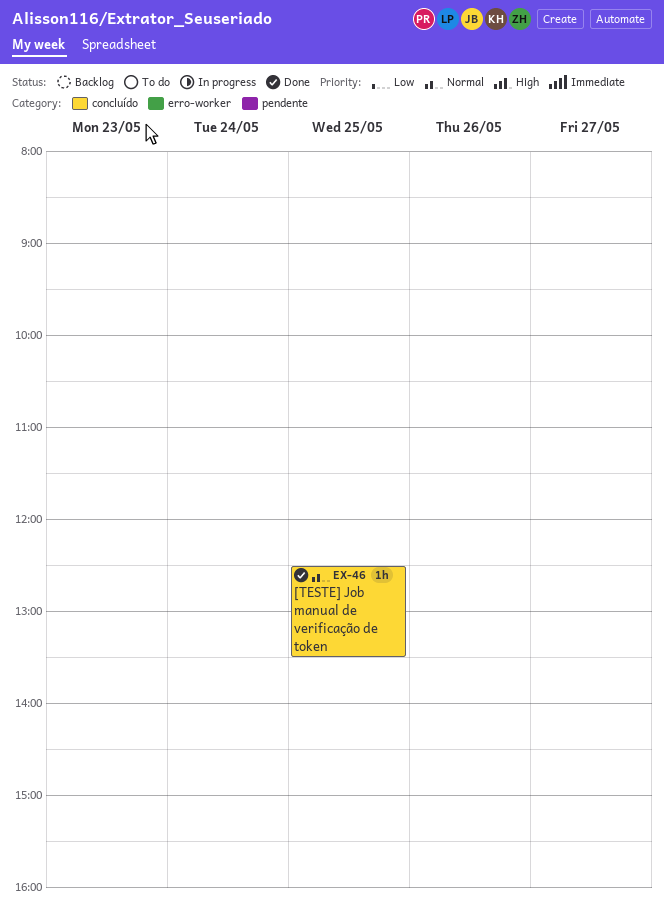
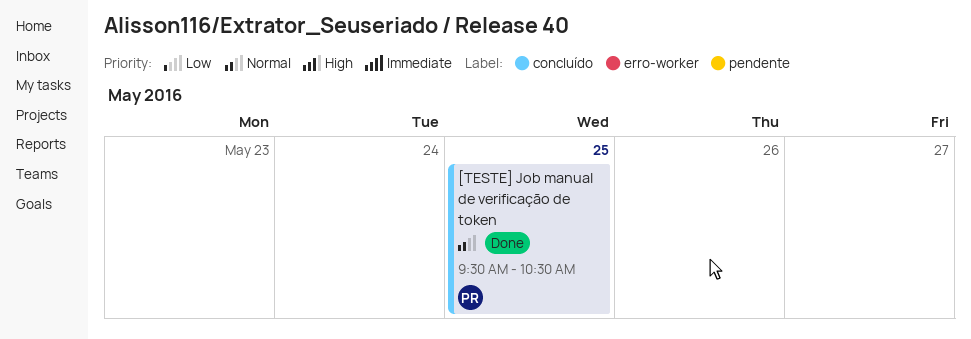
[TESTE] Job manual de verificação de token, begins: 12:30 -> 09:30
[TESTE] Job manual de verificação de token, ends: 13:30 -> 10:30

